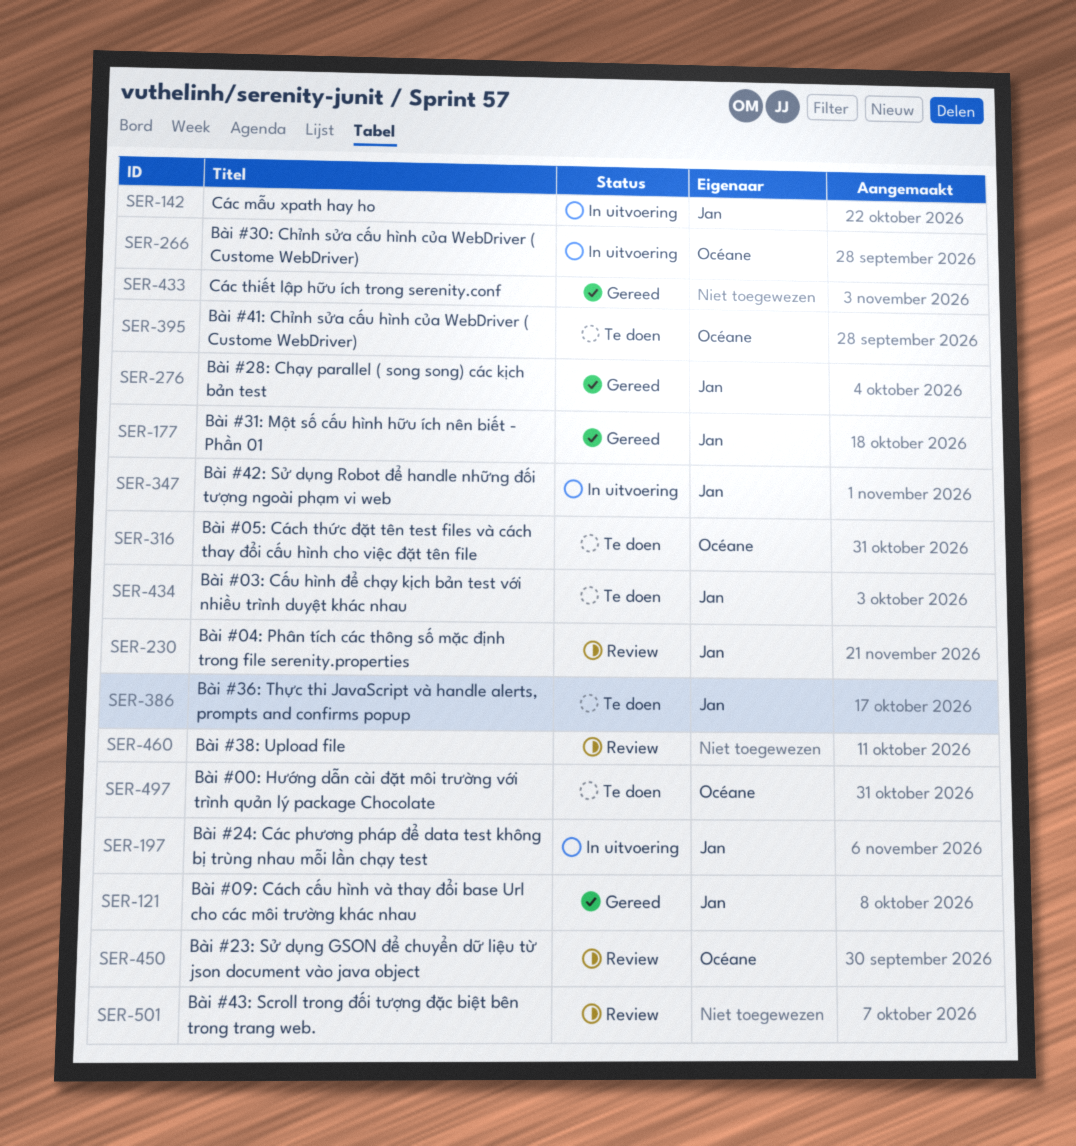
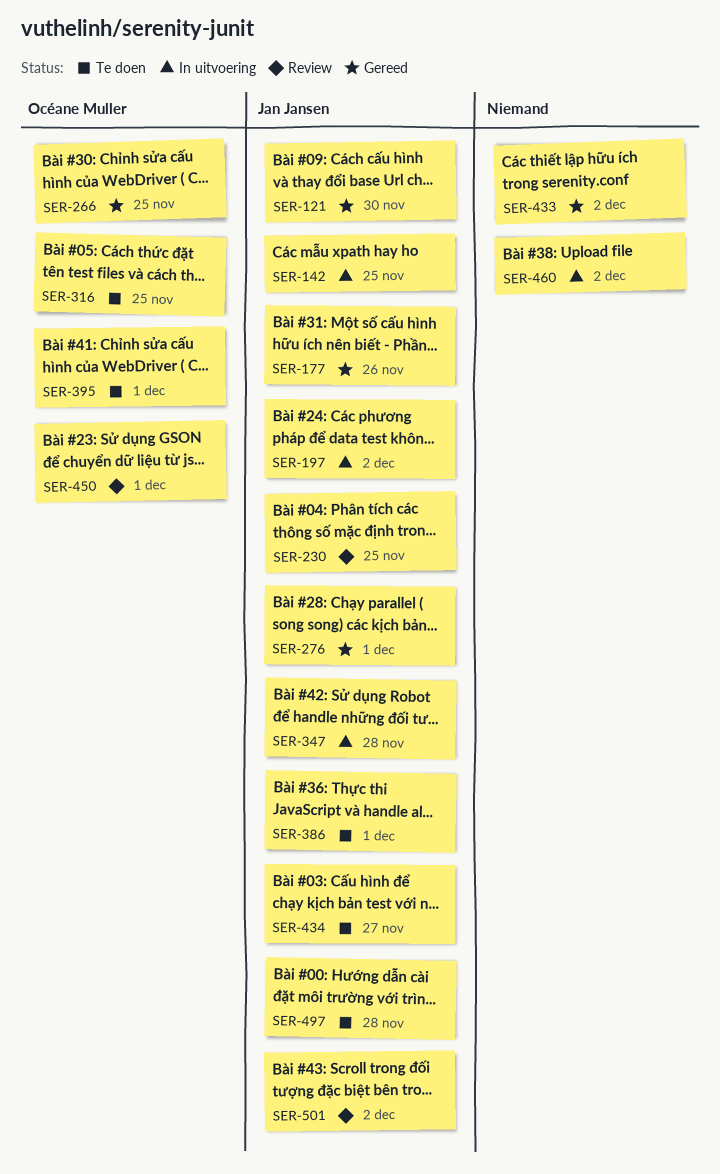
SER-266, status: In uitvoering -> Gereed
SER-460, status: Review -> In uitvoering
SER-497, owner: Océane Muller -> Jan Jansen
SER-501, owner: none -> Jan Jansen

